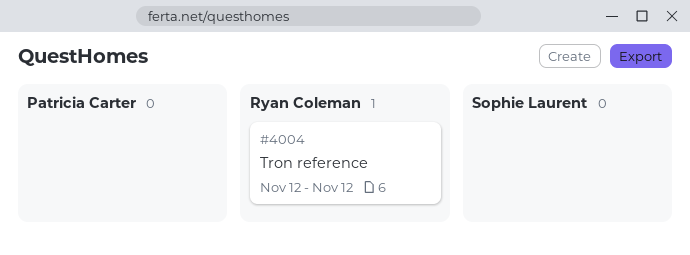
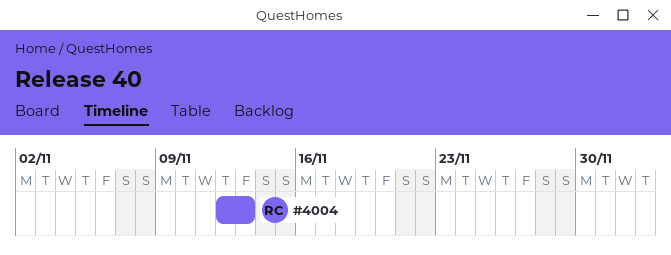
#4004, due: Nov 12 -> Nov 13

